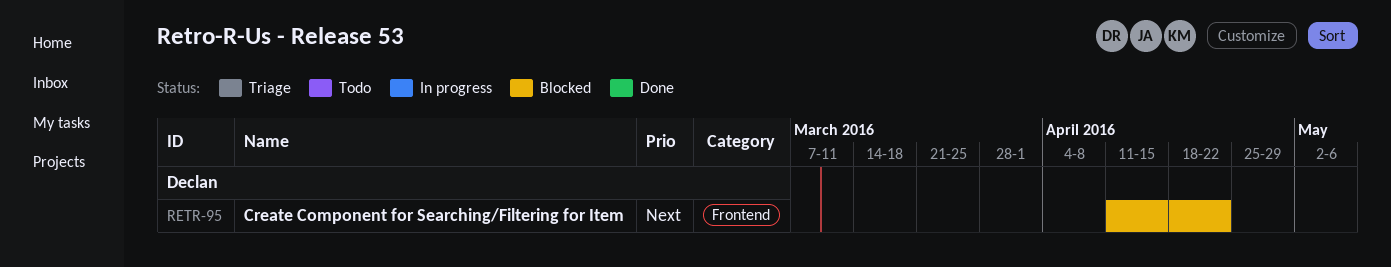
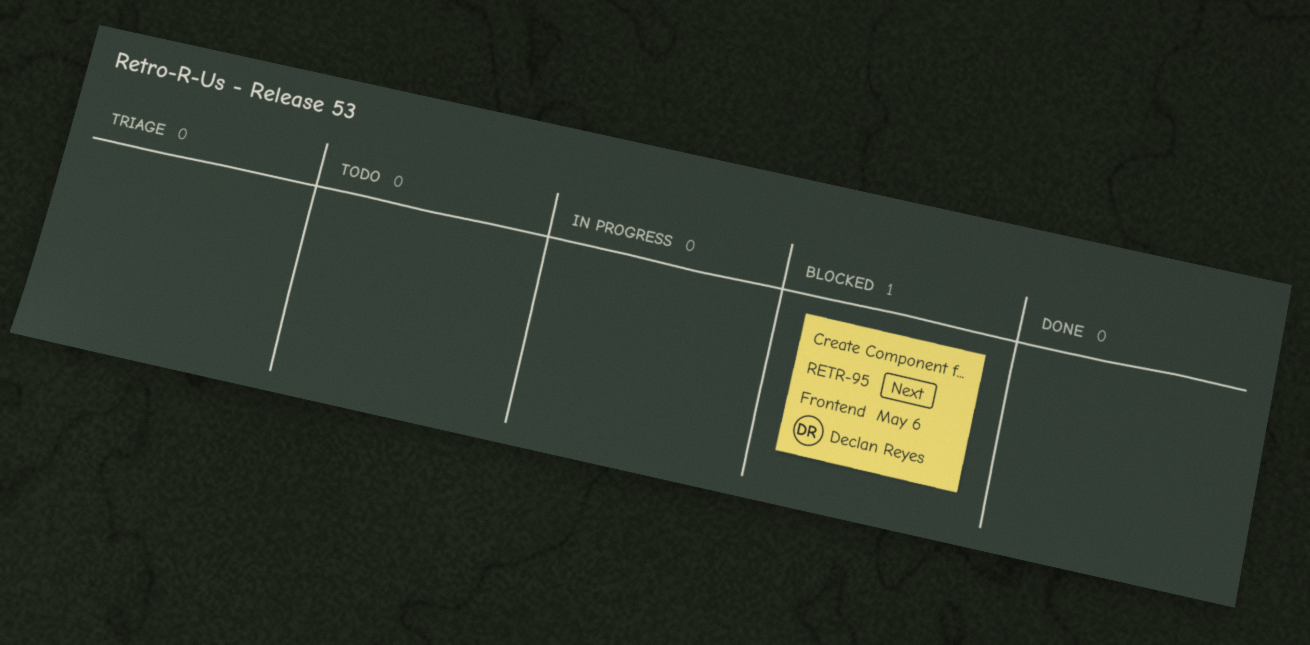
RETR-95, due: Apr 22 -> May 6

